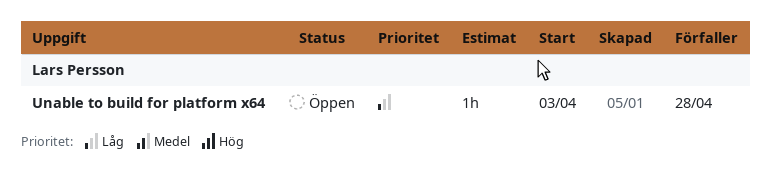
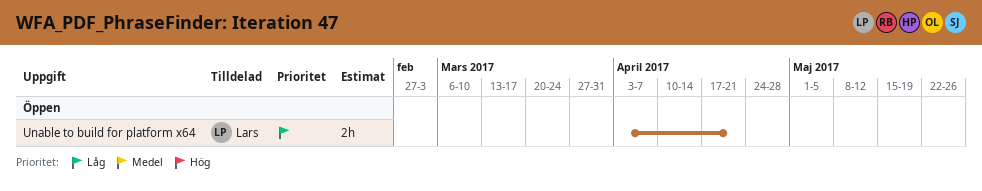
Unable to build for platform x64, estimate: 1h -> 2h
Unable to build for platform x64, due: Apr 28 -> Apr 21

